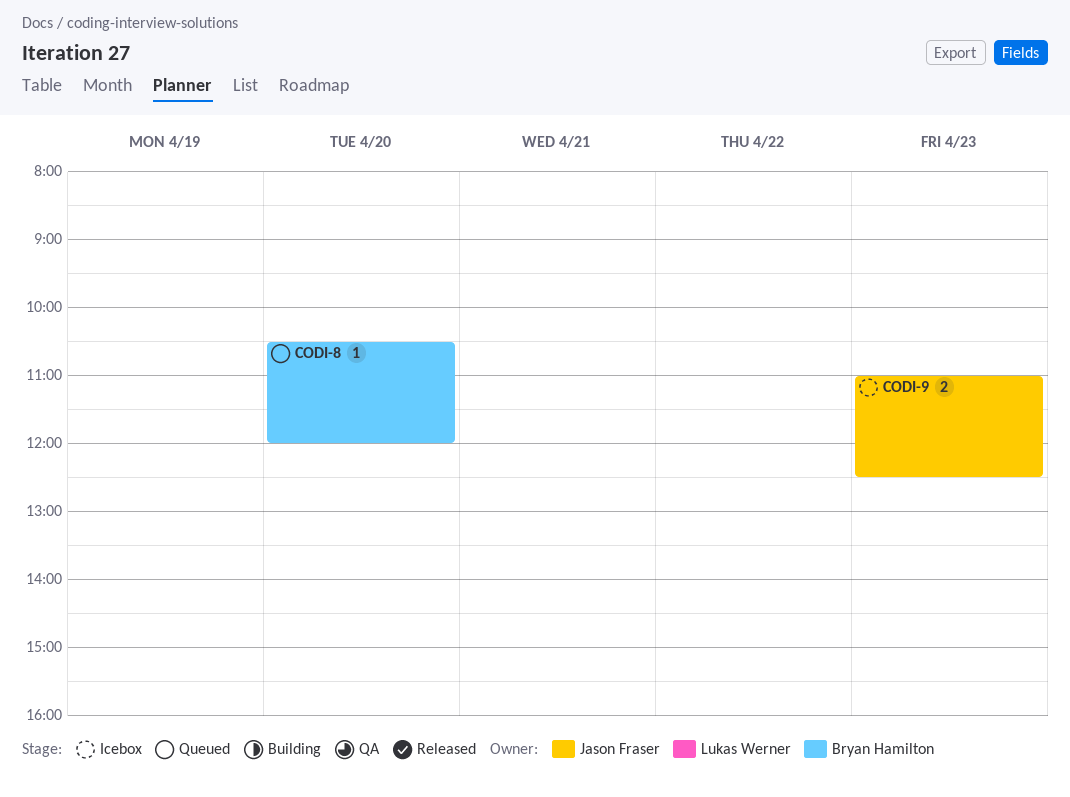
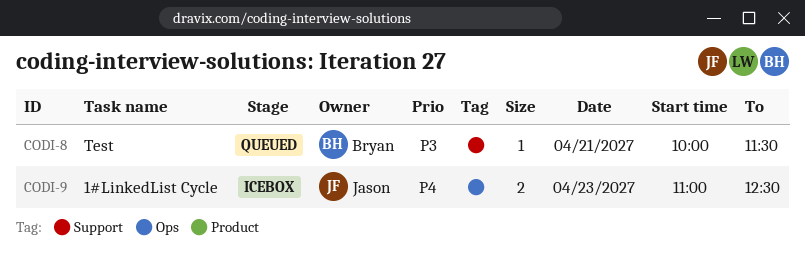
CODI-8, day: Apr 20 -> Apr 21
CODI-8, begins: 10:30 -> 10:00
CODI-8, ends: 12:00 -> 11:30

